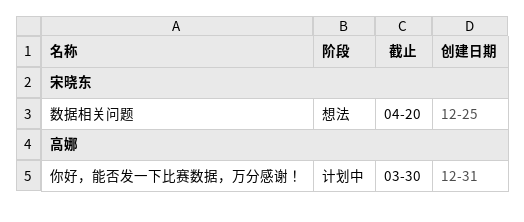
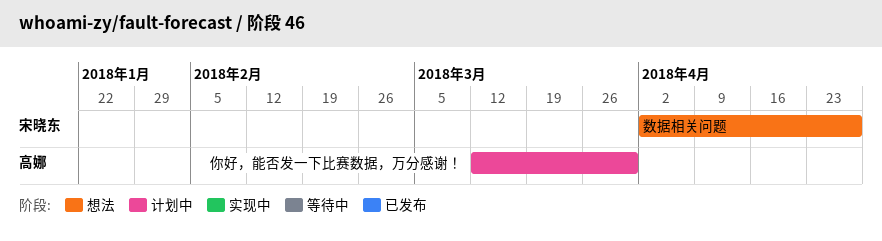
数据相关问题, due: Apr 20 -> Apr 27

